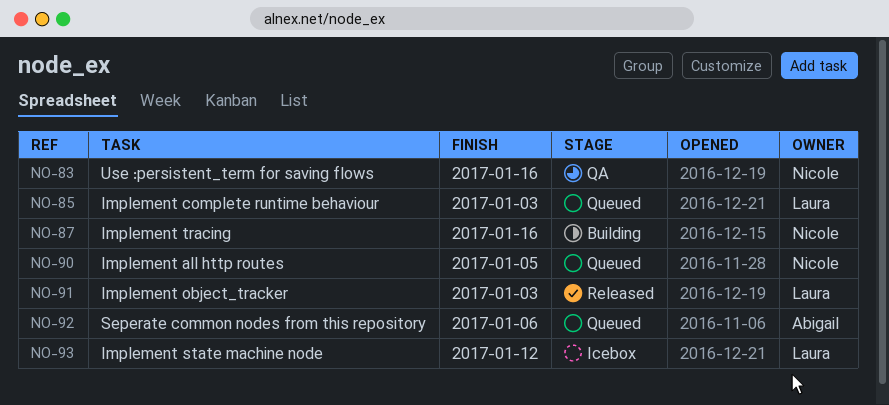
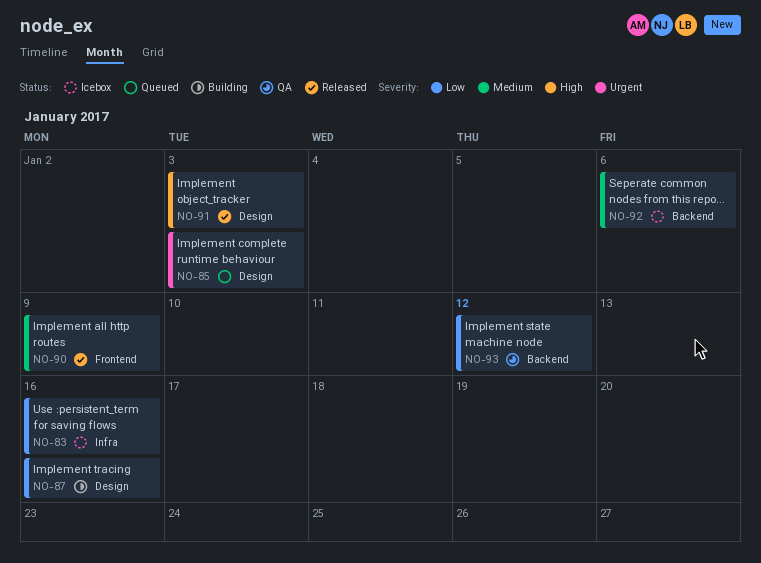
NO-83, status: QA -> Icebox
NO-90, status: Queued -> Released
NO-90, due: Jan 5 -> Jan 9
NO-92, status: Queued -> Icebox
NO-93, status: Icebox -> QA

